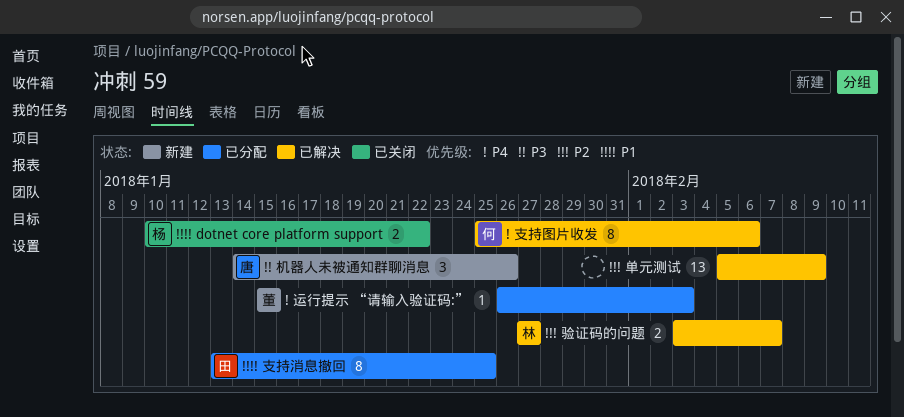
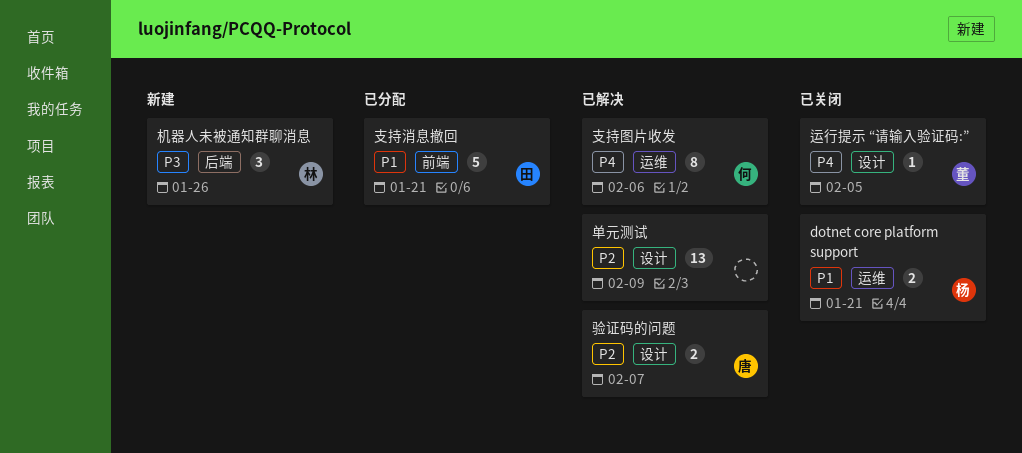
dotnet core platform support, due: Jan 22 -> Jan 21
支持消息撤回, estimate: 8 -> 5
支持消息撤回, due: Jan 25 -> Jan 21
机器人未被通知群聊消息, owner: 唐 -> 林
运行提示 “请输入验证码:”, status: 已分配 -> 已关闭
运行提示 “请输入验证码:”, due: Feb 3 -> Feb 5
验证码的问题, owner: 林 -> 唐

